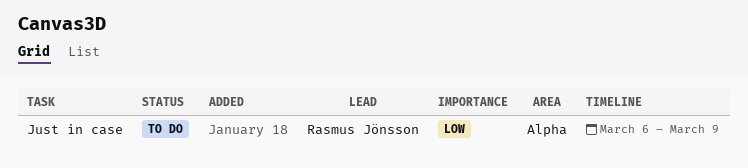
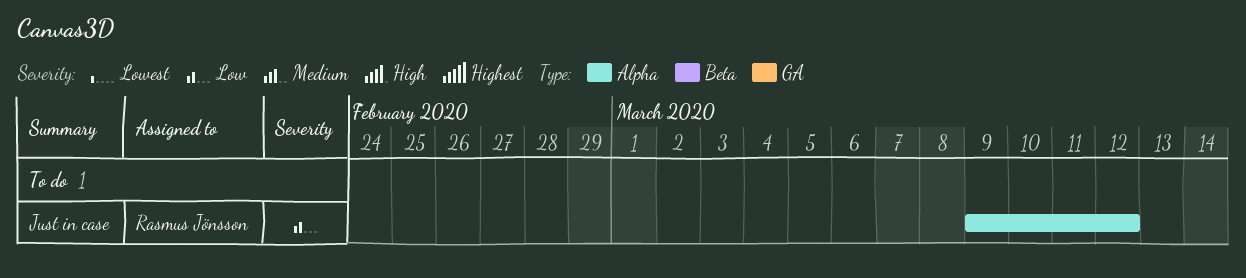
Just in case, start: Mar 6 -> Mar 9
Just in case, due: Mar 9 -> Mar 12

